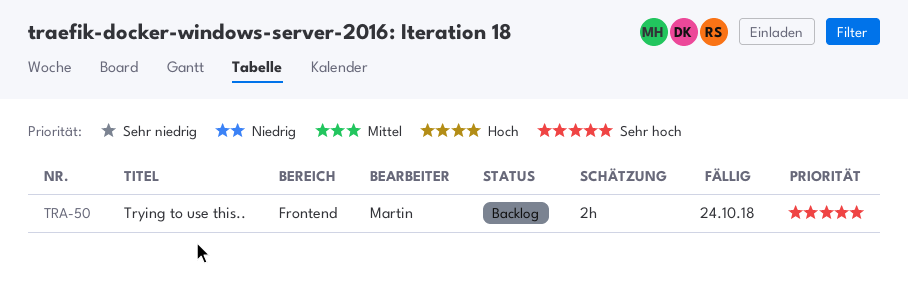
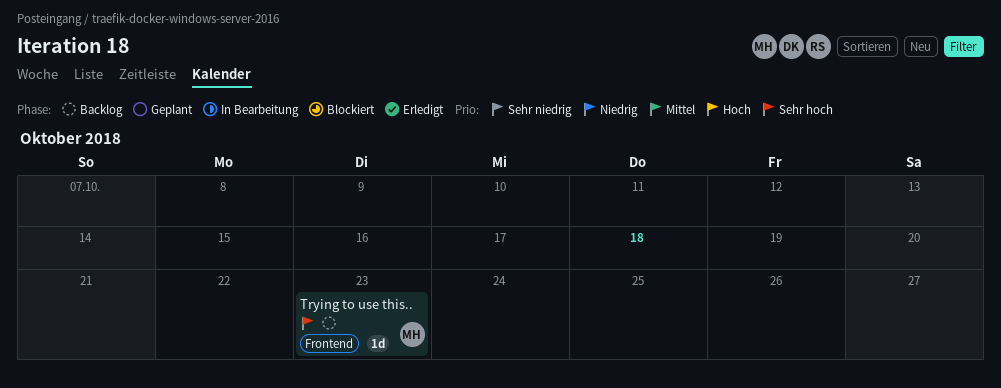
Trying to use this.., estimate: 2h -> 1d
Trying to use this.., due: Oct 24 -> Oct 23

